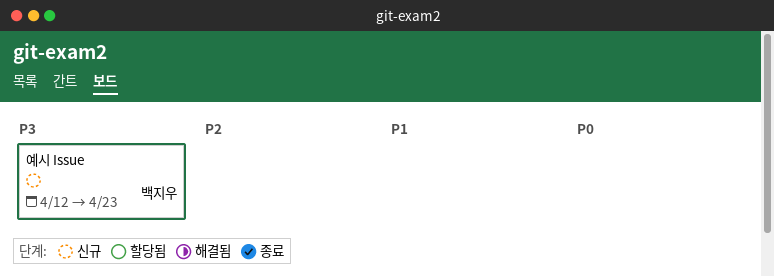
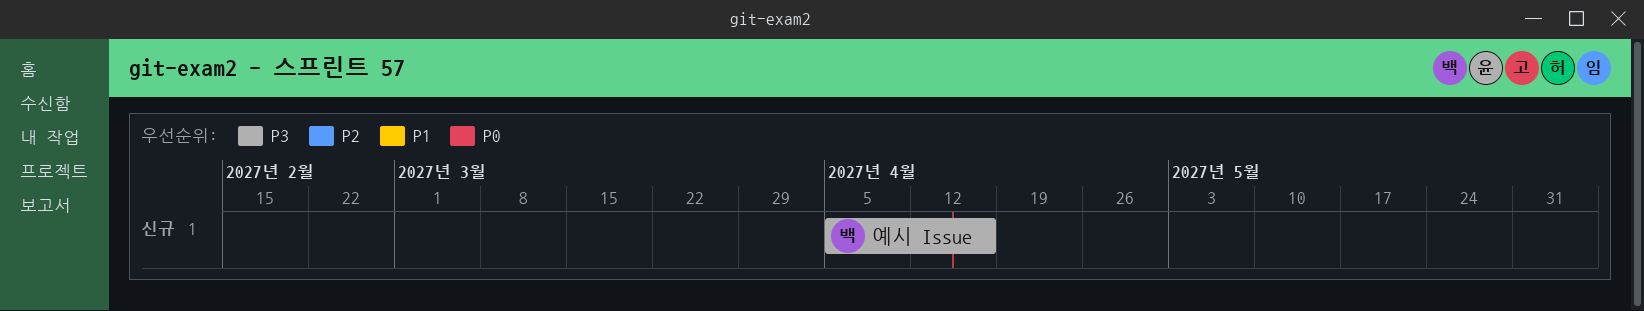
예시 Issue, start: Apr 12 -> Apr 5
예시 Issue, due: Apr 23 -> Apr 16

